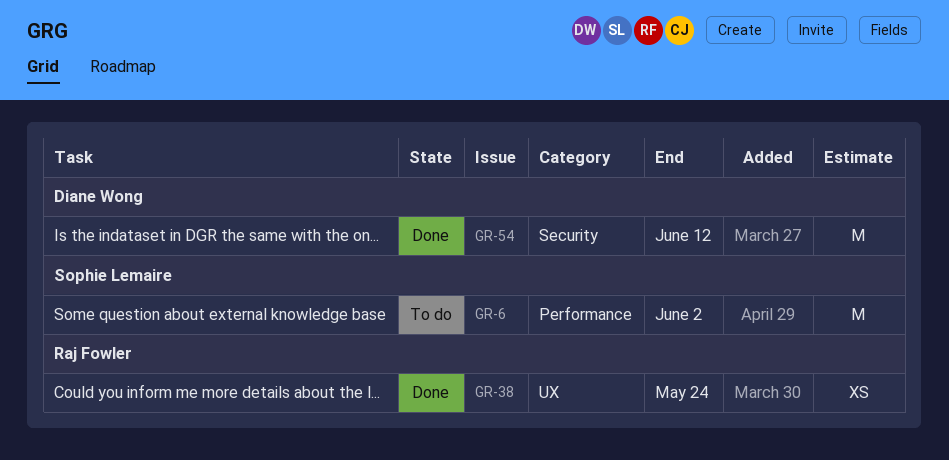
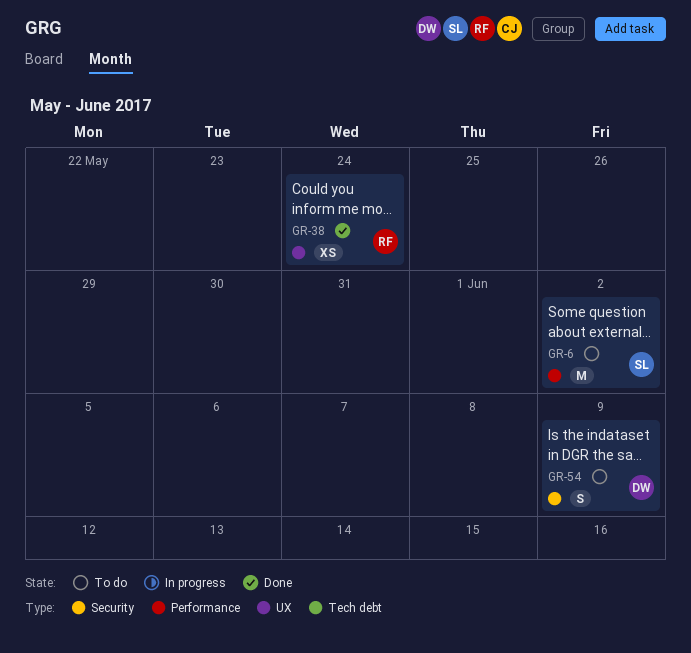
GR-54, status: Done -> To do
GR-54, estimate: M -> S
GR-54, due: Jun 12 -> Jun 9

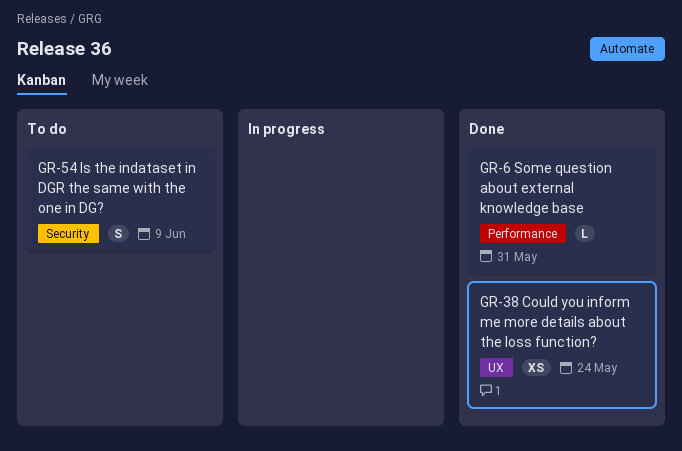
GR-6, status: To do -> Done
GR-6, estimate: M -> L
GR-6, due: Jun 2 -> May 31

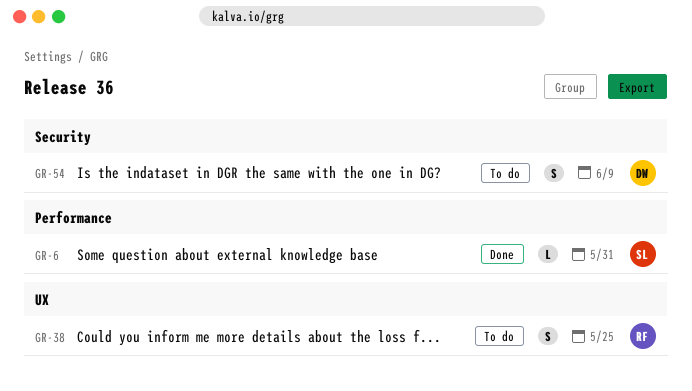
GR-38, status: Done -> To do
GR-38, estimate: XS -> S
GR-38, due: May 24 -> May 25

